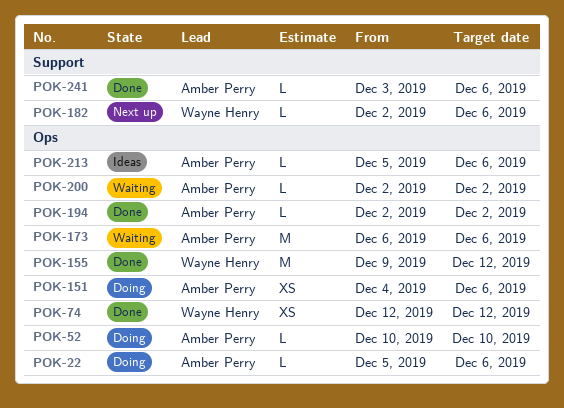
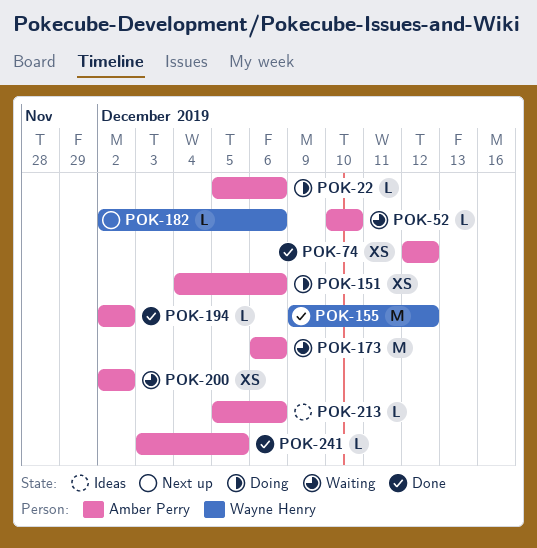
POK-52, status: Doing -> Waiting
POK-74, owner: Wayne Henry -> Amber Perry
POK-200, estimate: L -> XS
POK-241, due: Dec 6 -> Dec 5

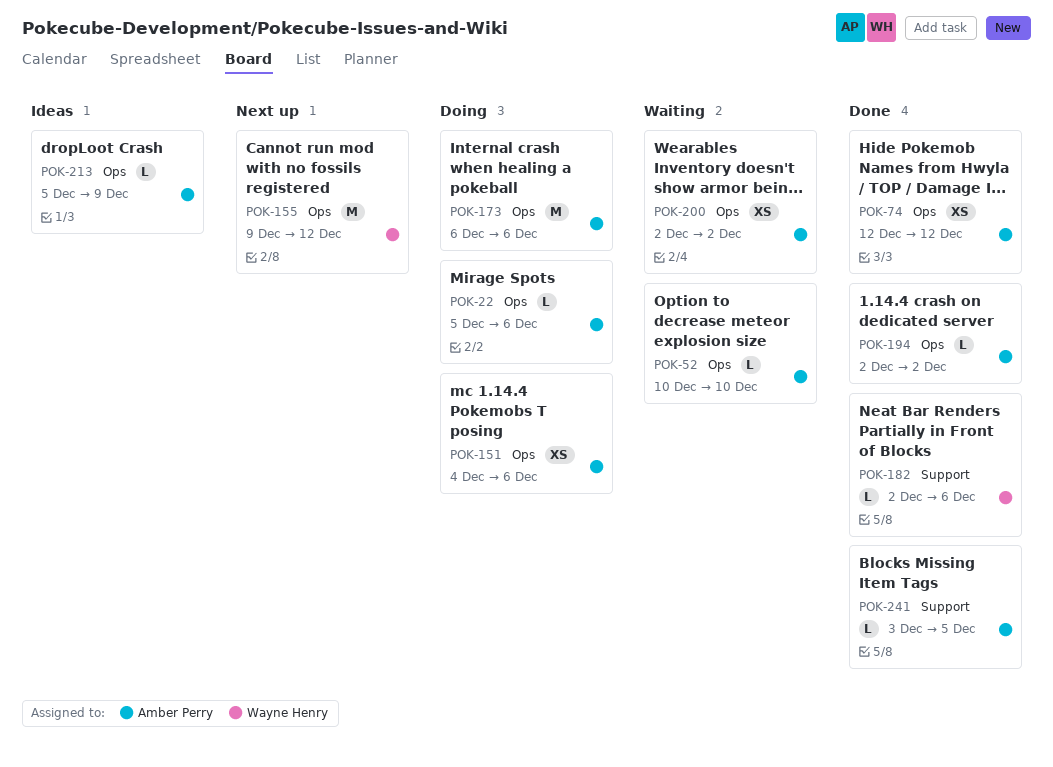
POK-155, status: Done -> Next up
POK-173, status: Waiting -> Doing
POK-182, status: Next up -> Done
POK-213, due: Dec 6 -> Dec 9

